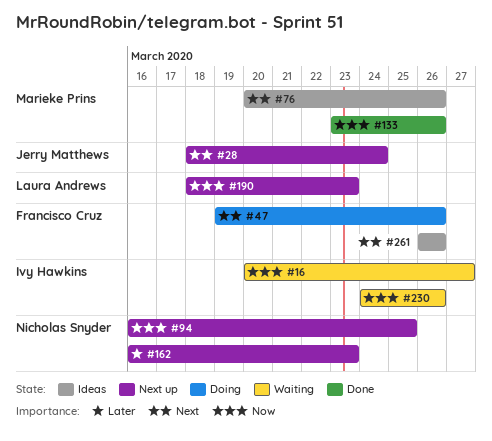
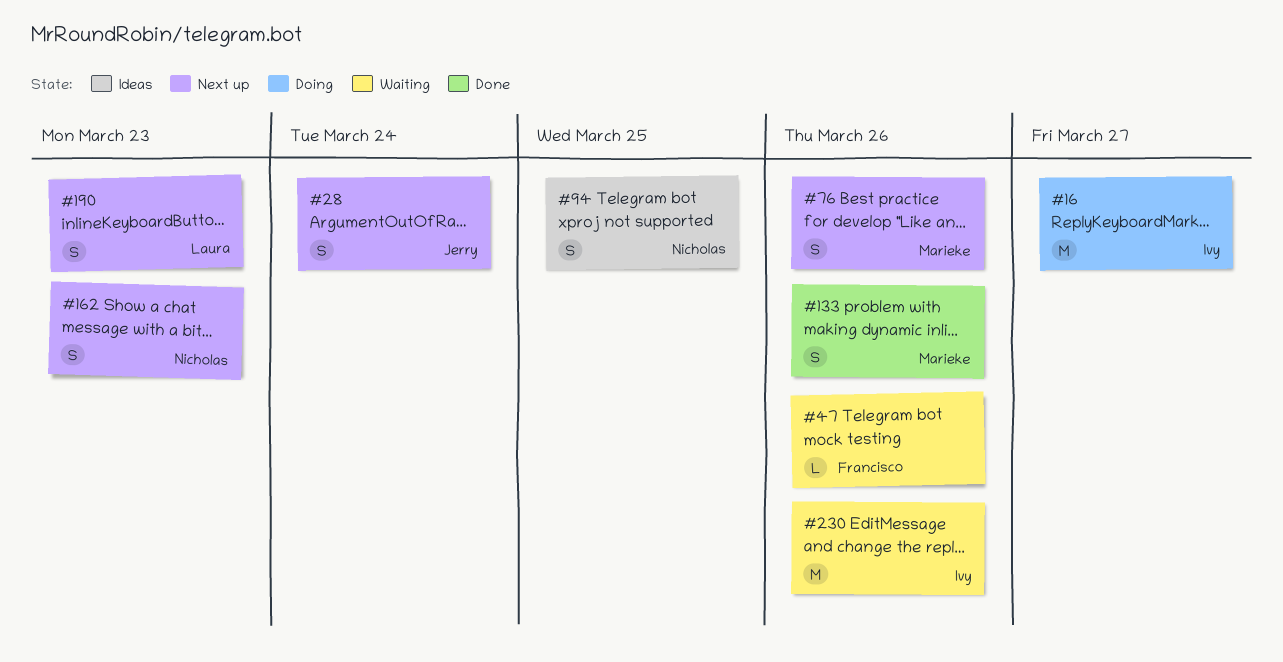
#16, status: Waiting -> Doing
#47, status: Doing -> Waiting
#76, status: Ideas -> Next up
#94, status: Next up -> Ideas
#261: present -> none

